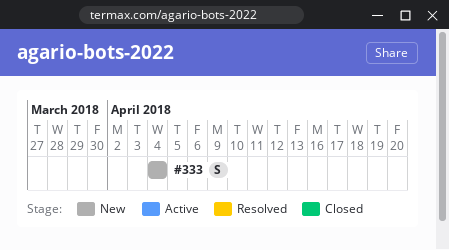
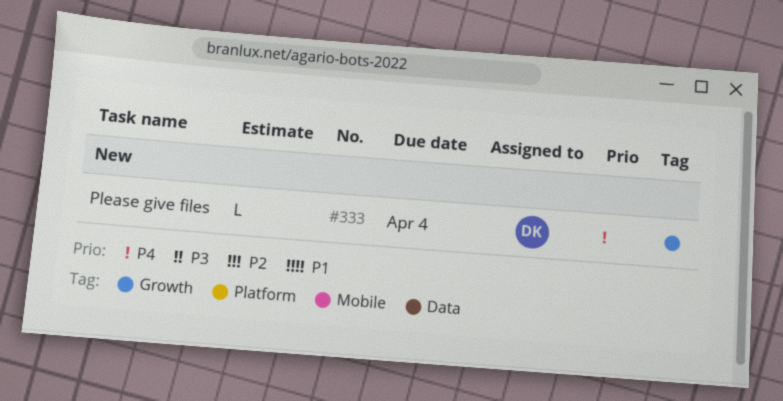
#333, estimate: S -> L

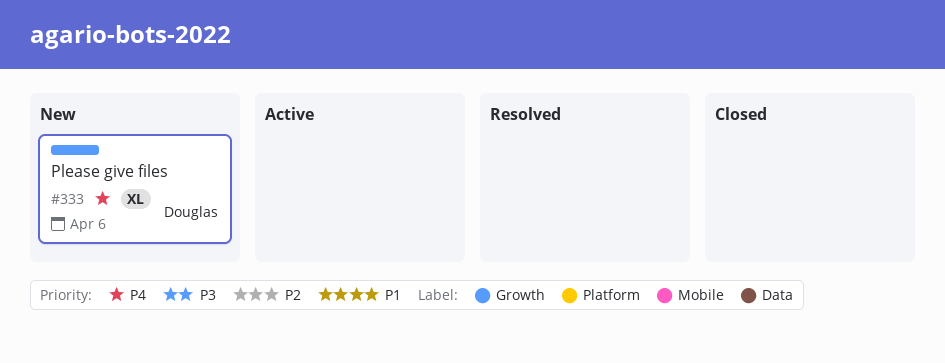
#333, estimate: L -> XL
#333, due: Apr 4 -> Apr 6

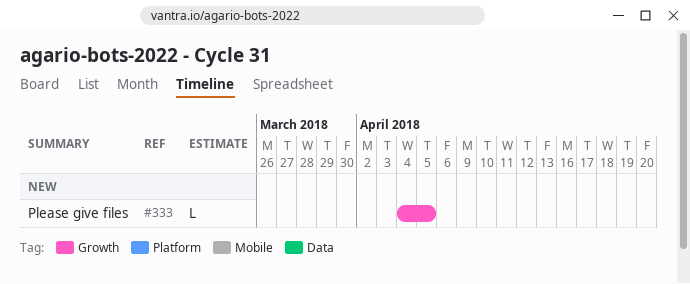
#333, estimate: XL -> L
#333, due: Apr 6 -> Apr 5

